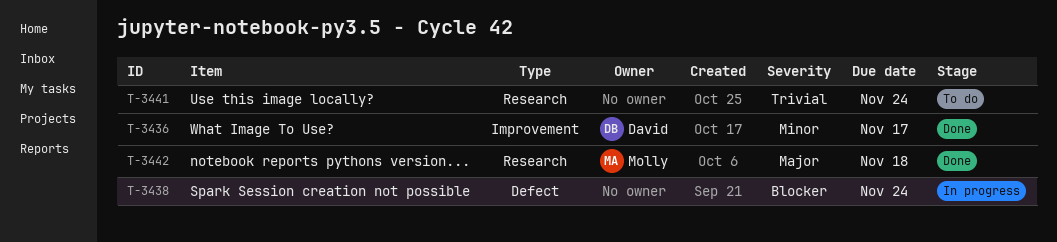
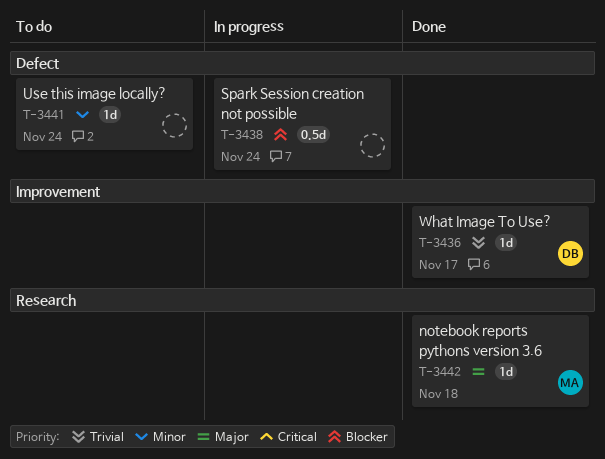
T-3436, priority: Minor -> Trivial
T-3441, priority: Trivial -> Minor
T-3441, label: Research -> Defect

